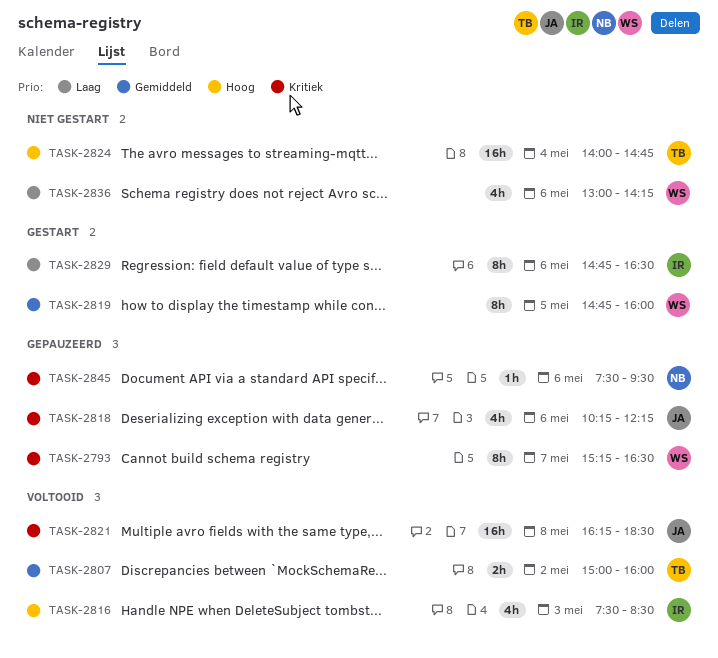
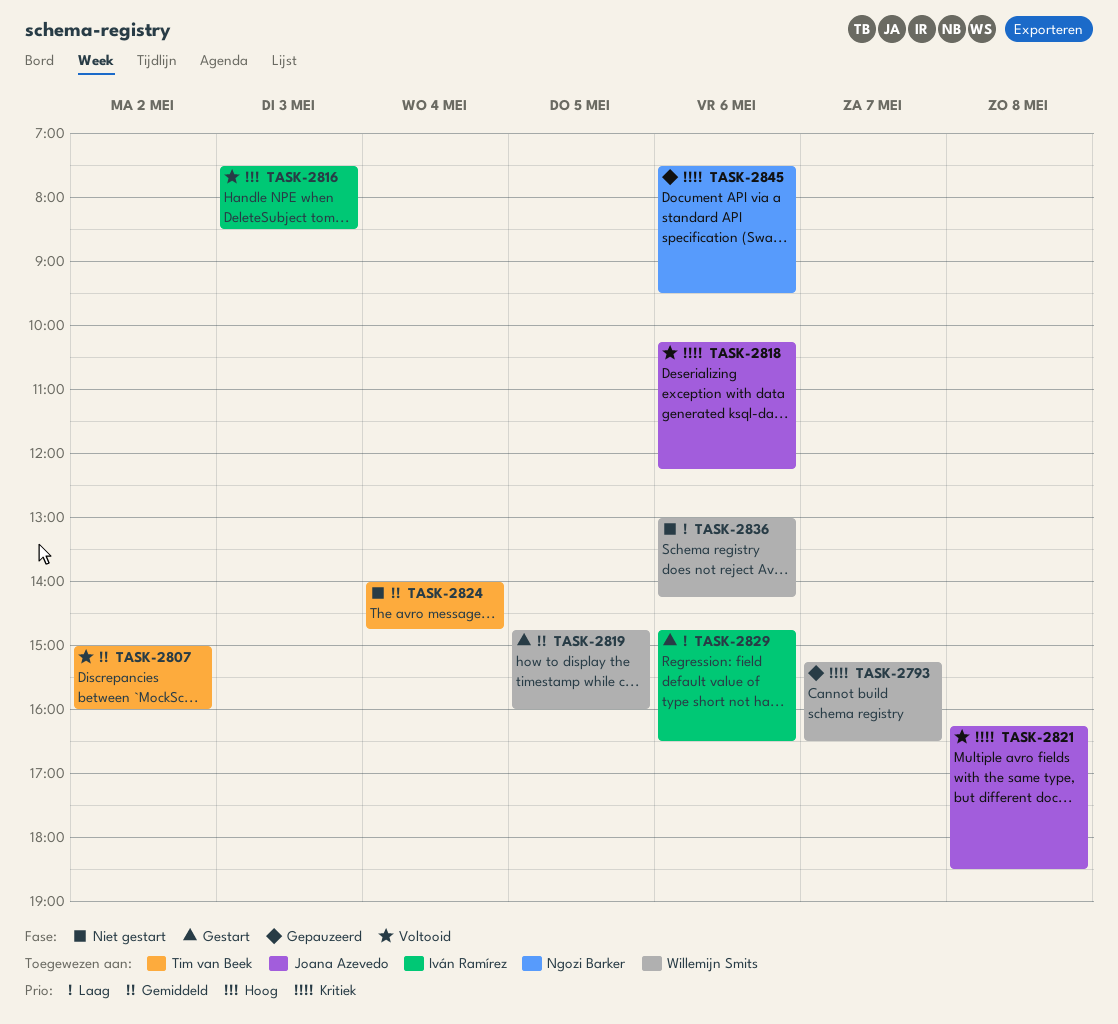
TASK-2818, status: Gepauzeerd -> Voltooid
TASK-2824, priority: Hoog -> Gemiddeld

